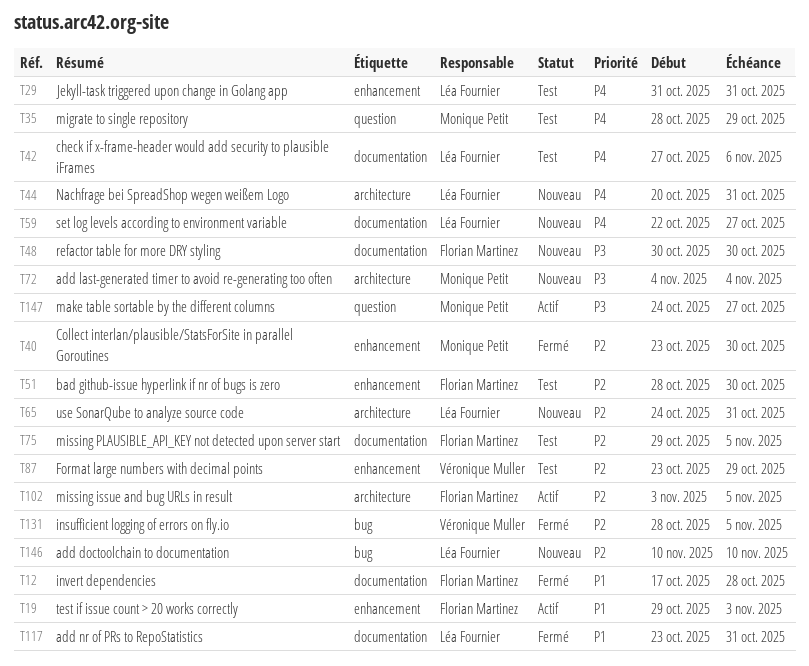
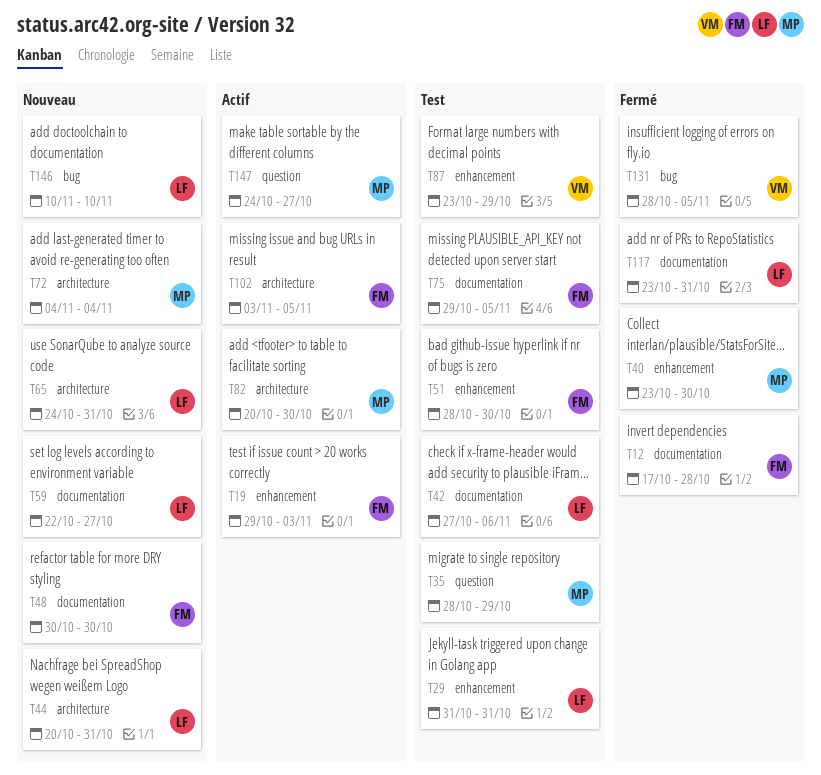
T82: none -> present

